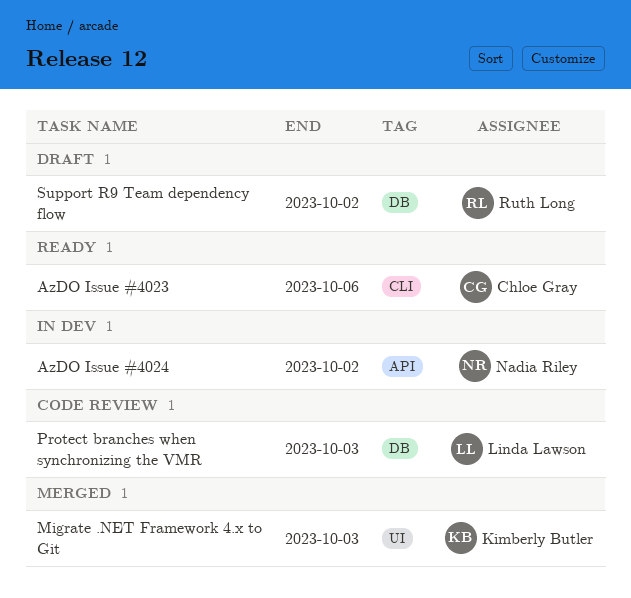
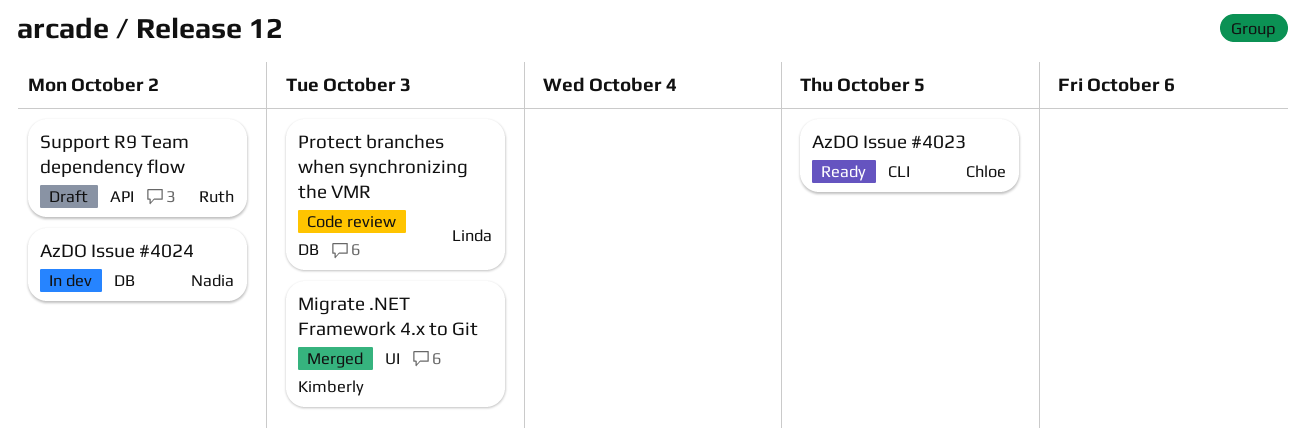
AzDO Issue #4023, due: Oct 6 -> Oct 5
AzDO Issue #4024, label: API -> DB
Support R9 Team dependency flow, label: DB -> API

